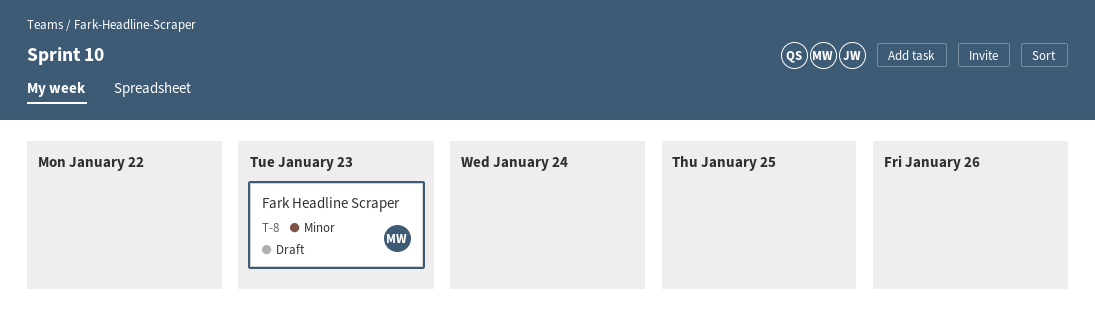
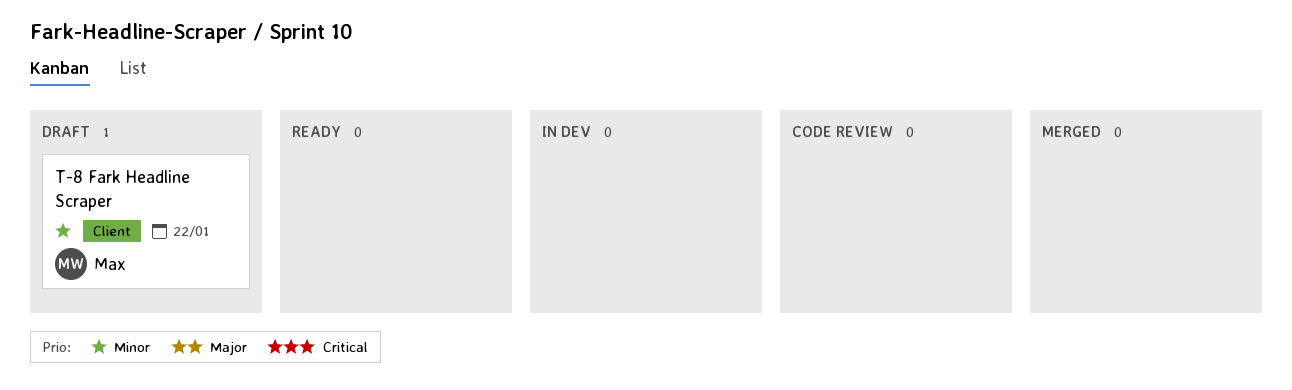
T-8, due: Jan 23 -> Jan 22

